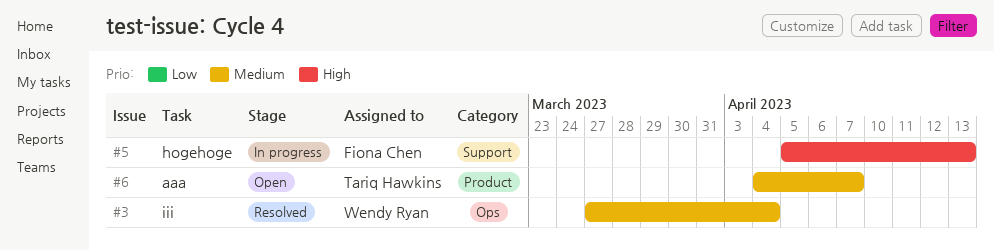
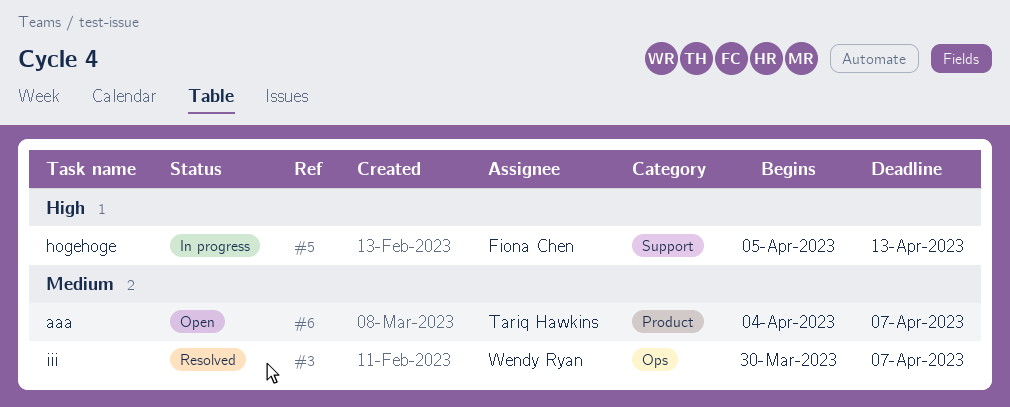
#3, start: Mar 27 -> Mar 30
#3, due: Apr 4 -> Apr 7

